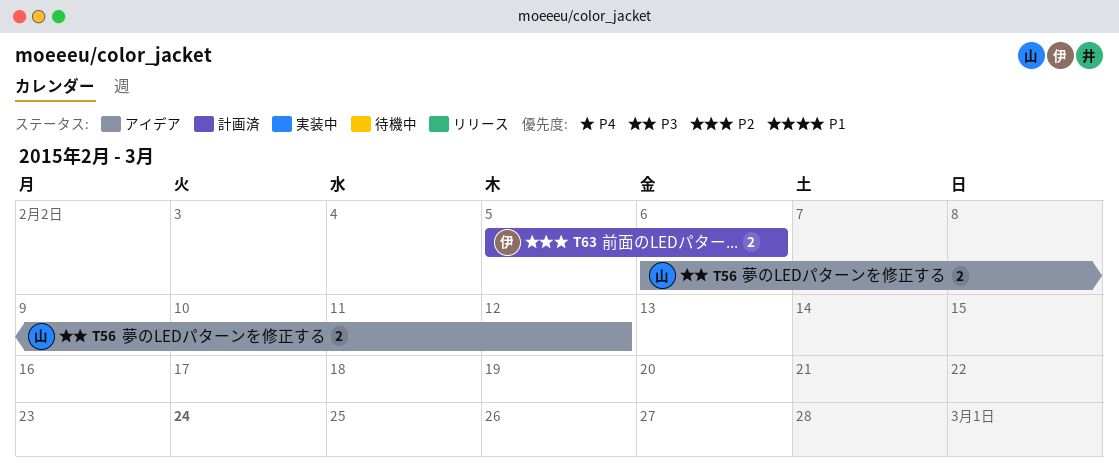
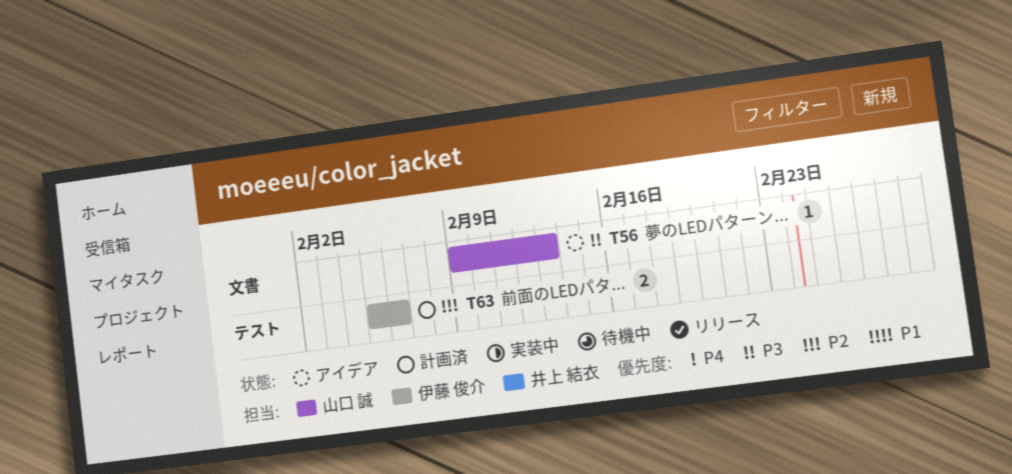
T56, estimate: 2 -> 1
T56, start: Feb 6 -> Feb 9
T56, due: Feb 12 -> Feb 13

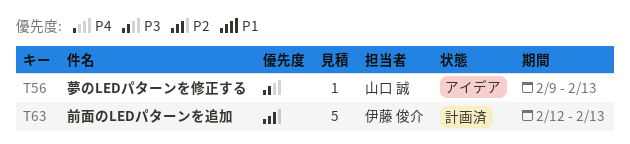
T63, estimate: 2 -> 5
T63, start: Feb 5 -> Feb 12
T63, due: Feb 6 -> Feb 13

